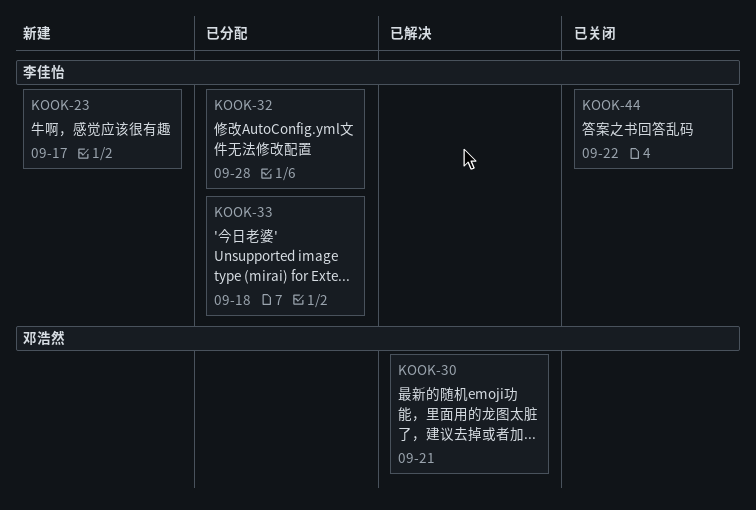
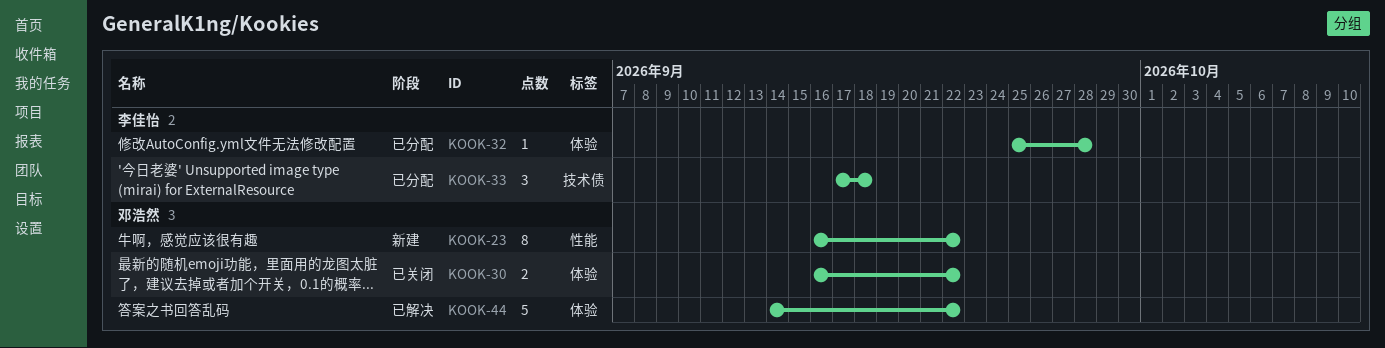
KOOK-23, owner: 李佳怡 -> 邓浩然
KOOK-23, due: Sep 17 -> Sep 22
KOOK-30, status: 已解决 -> 已关闭
KOOK-30, due: Sep 21 -> Sep 22
KOOK-44, status: 已关闭 -> 已解决
KOOK-44, owner: 李佳怡 -> 邓浩然

